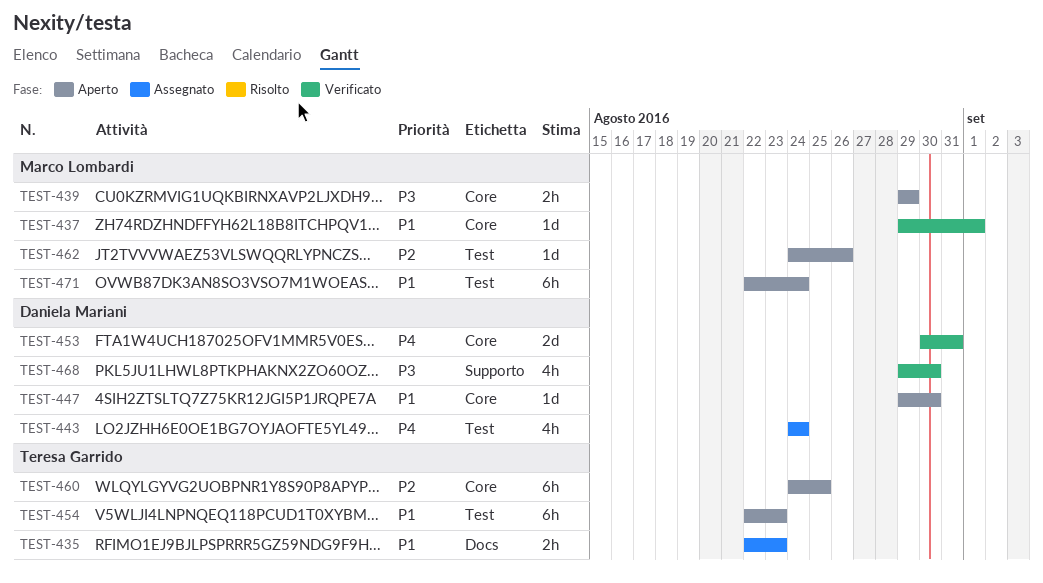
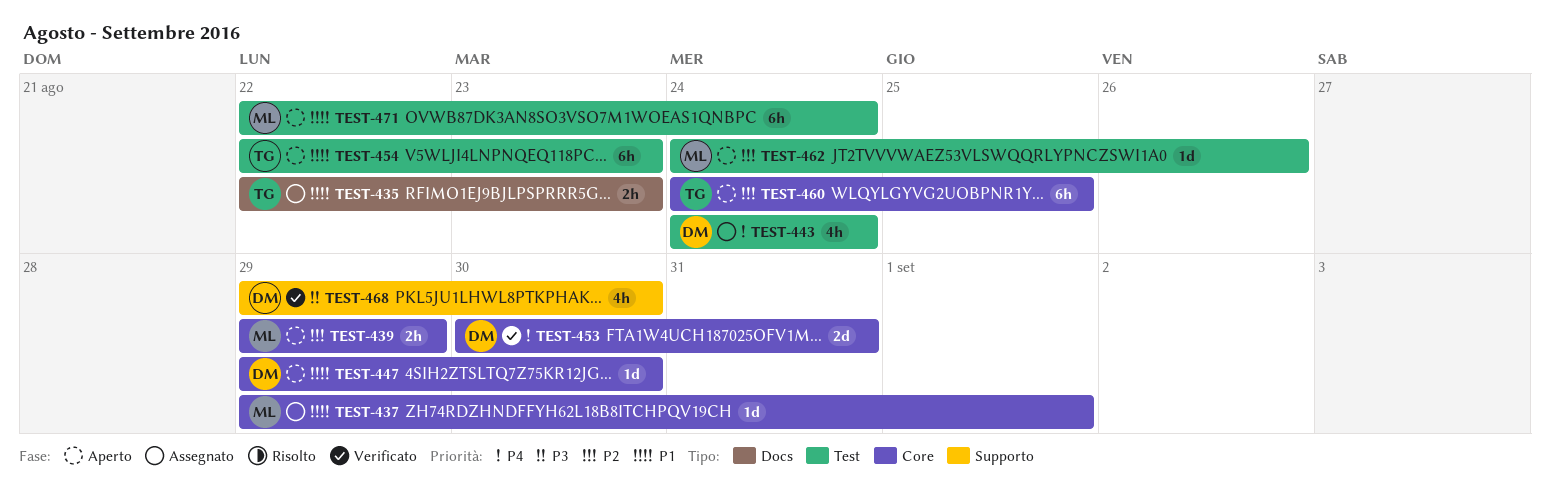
TEST-437, status: Verificato -> Assegnato
TEST-439, priority: P3 -> P2

